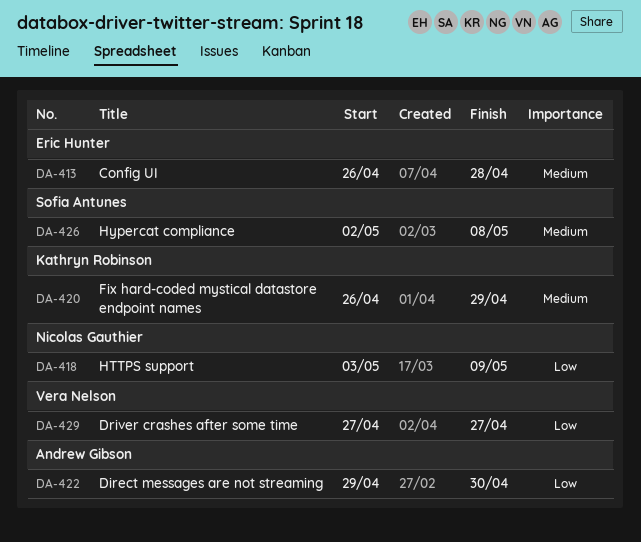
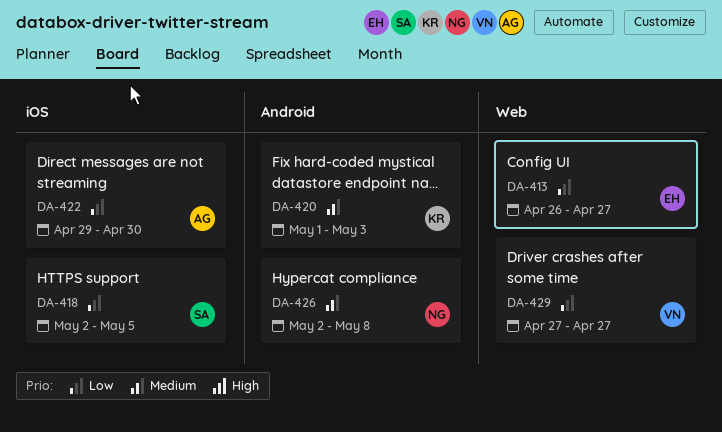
DA-413, priority: Medium -> Low
DA-413, due: Apr 28 -> Apr 27
DA-418, owner: Nicolas Gauthier -> Sofia Antunes
DA-418, start: May 3 -> May 2
DA-418, due: May 9 -> May 5
DA-420, start: Apr 26 -> May 1
DA-420, due: Apr 29 -> May 3
DA-426, owner: Sofia Antunes -> Nicolas Gauthier

